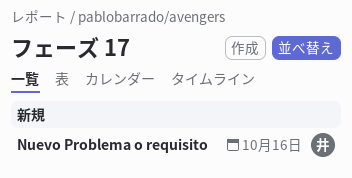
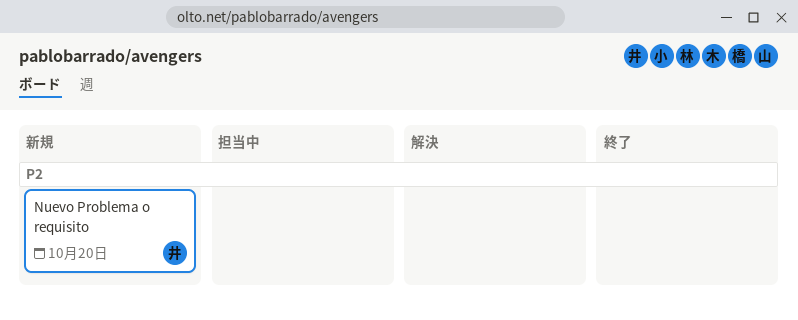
Nuevo Problema o requisito, due: Oct 16 -> Oct 20

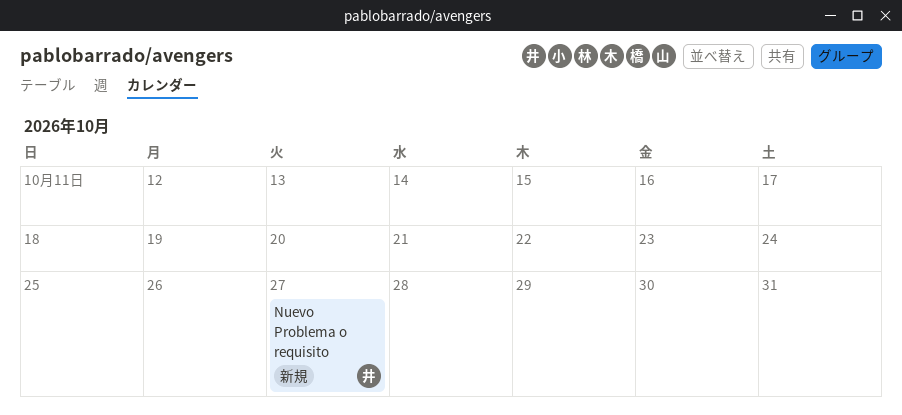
Nuevo Problema o requisito, due: Oct 20 -> Oct 27

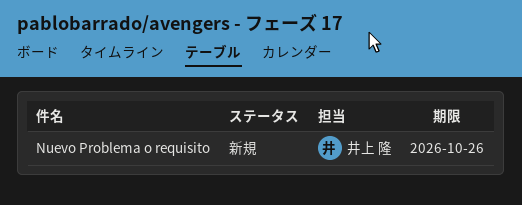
Nuevo Problema o requisito, due: Oct 27 -> Oct 26

